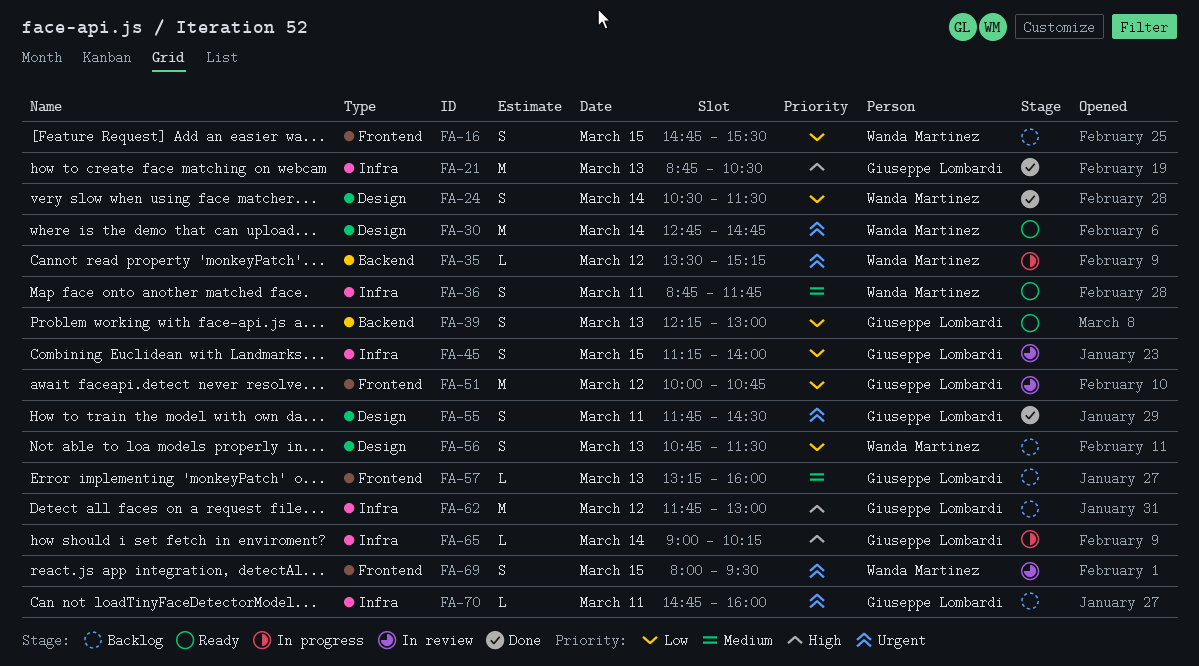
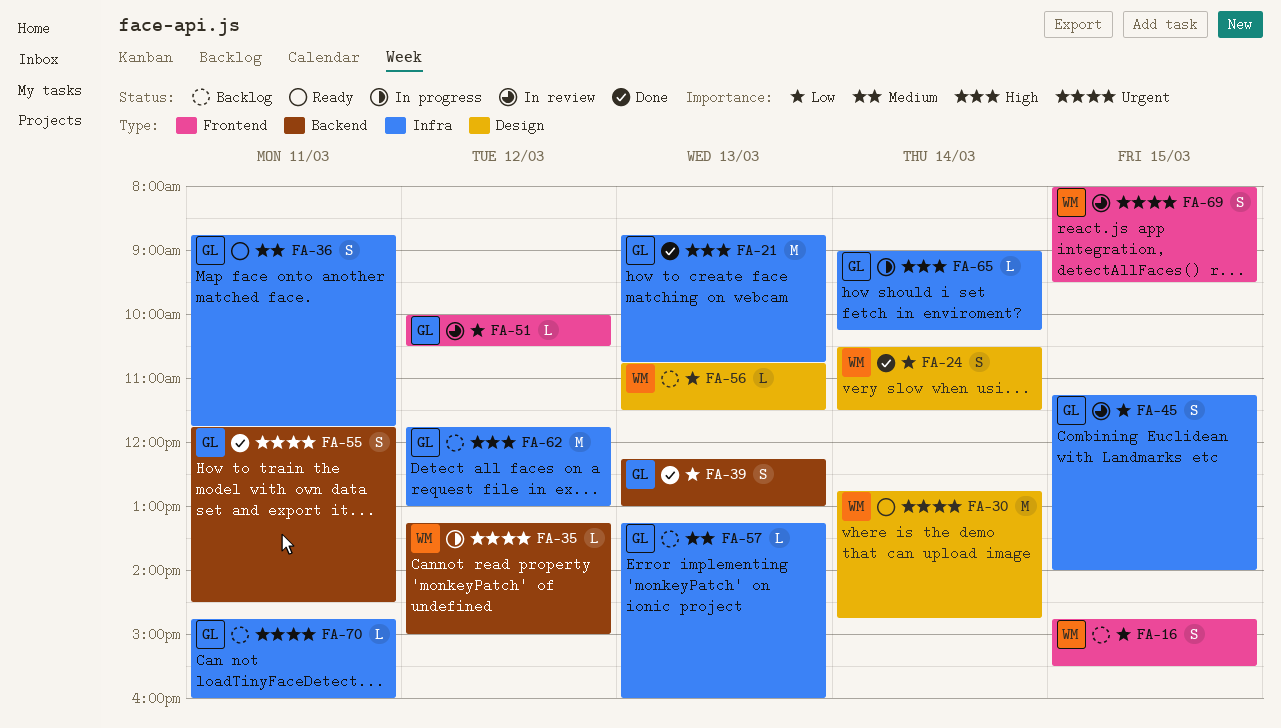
FA-21, ends: 10:30 -> 10:45
FA-35, begins: 13:30 -> 13:15
FA-35, ends: 15:15 -> 15:00
FA-36, owner: Wanda Martinez -> Giuseppe Lombardi
FA-39, status: Ready -> Done
FA-51, estimate: M -> L
FA-51, ends: 10:45 -> 10:30
FA-55, label: Design -> Backend
FA-56, estimate: S -> L
FA-57, label: Frontend -> Infra

